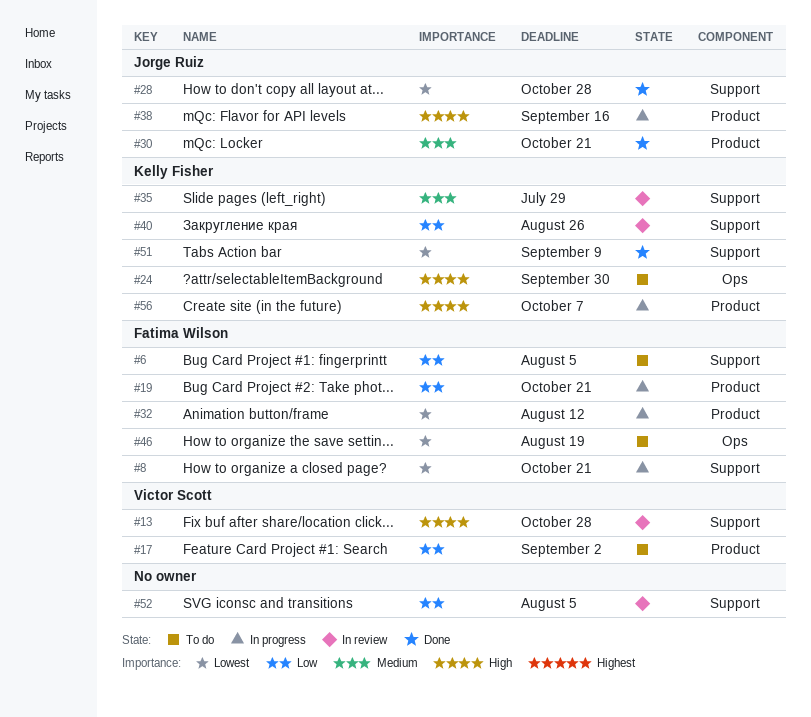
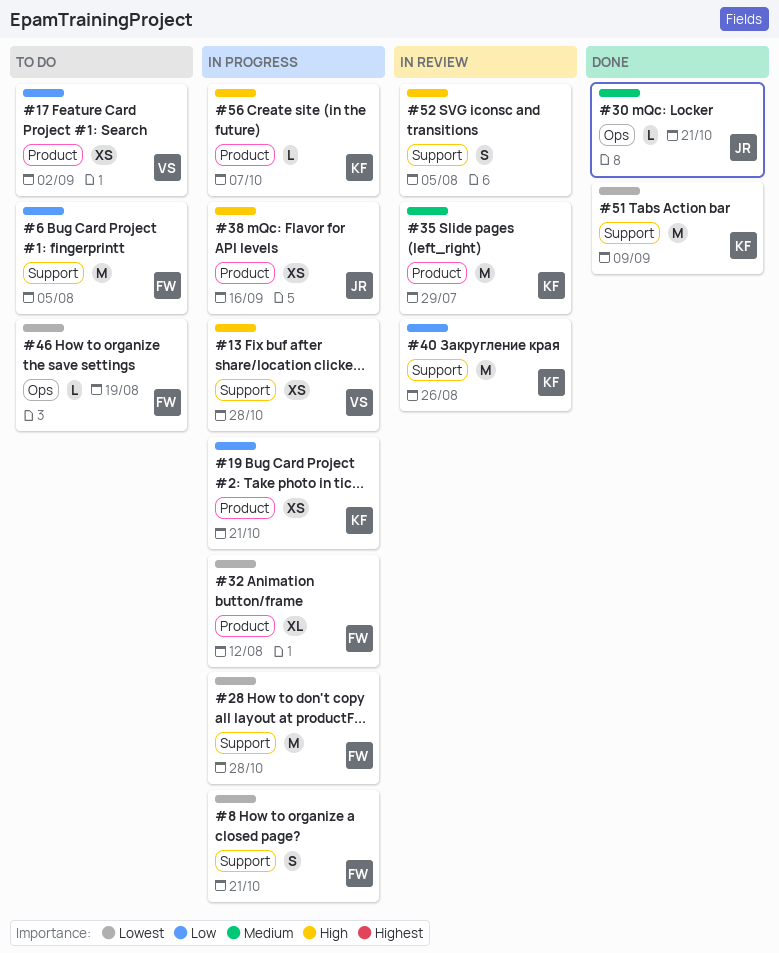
#13, status: In review -> In progress
#19, owner: Fatima Wilson -> Kelly Fisher
#24: present -> none
#28, status: Done -> In progress
#28, owner: Jorge Ruiz -> Fatima Wilson
#30, label: Product -> Ops
#35, label: Support -> Product
#52, priority: Low -> High

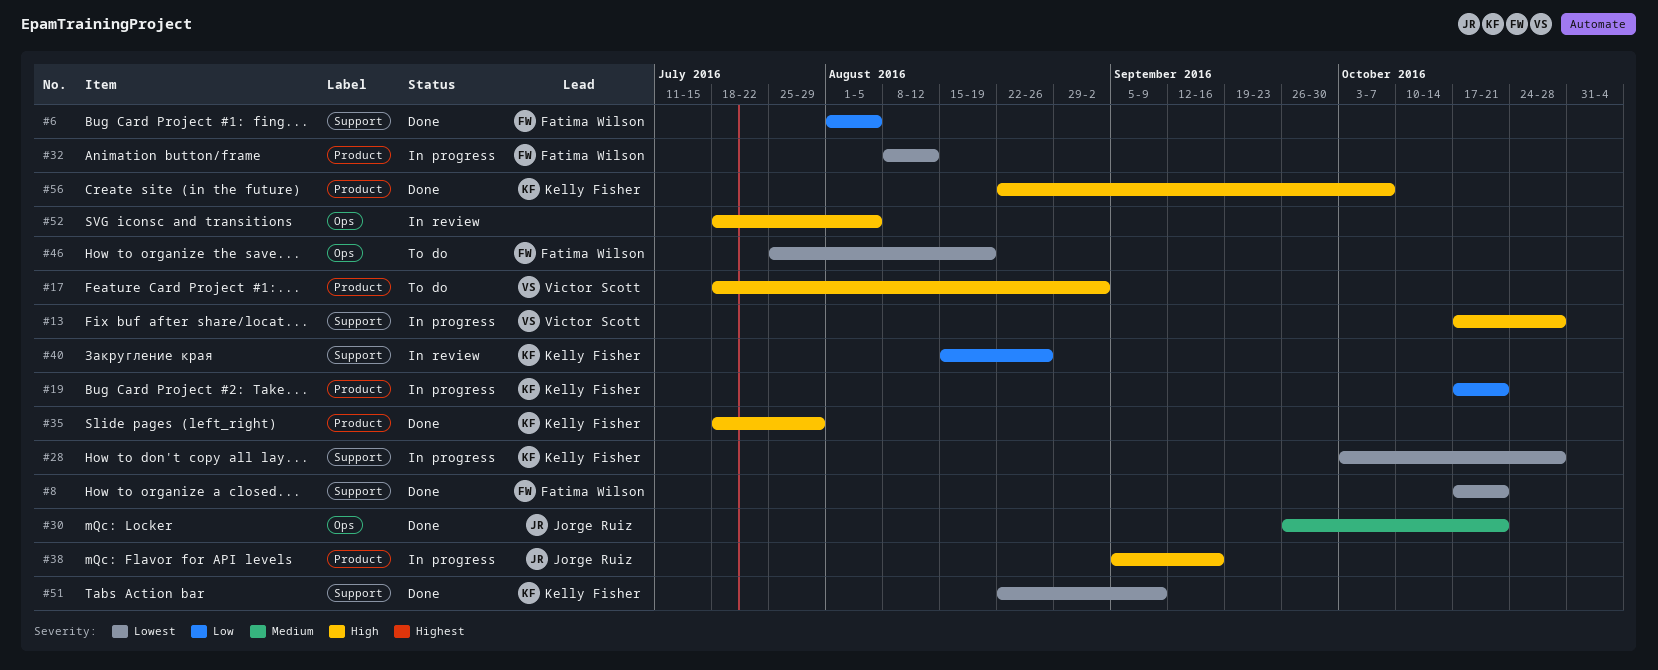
#6, status: To do -> Done
#8, status: In progress -> Done
#17, priority: Low -> High
#28, owner: Fatima Wilson -> Kelly Fisher
#35, status: In review -> Done
#35, priority: Medium -> High
#52, label: Support -> Ops
#56, status: In progress -> Done

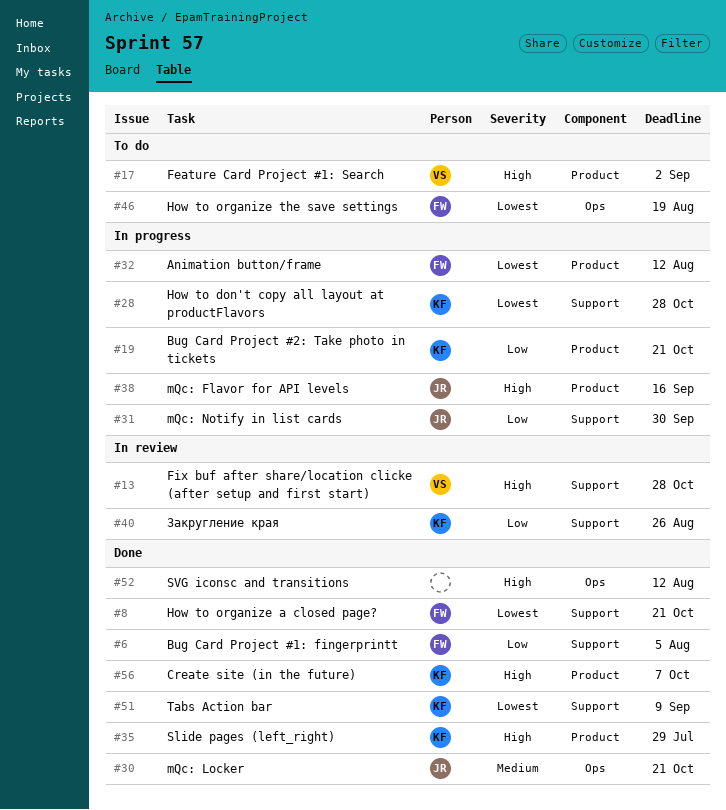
#13, status: In progress -> In review
#31: none -> present
#52, status: In review -> Done
#52, due: Aug 5 -> Aug 12

